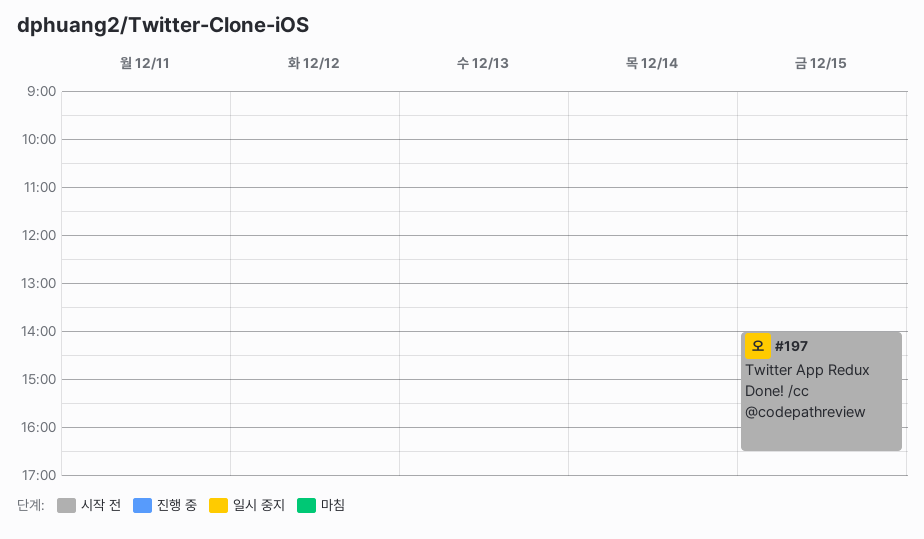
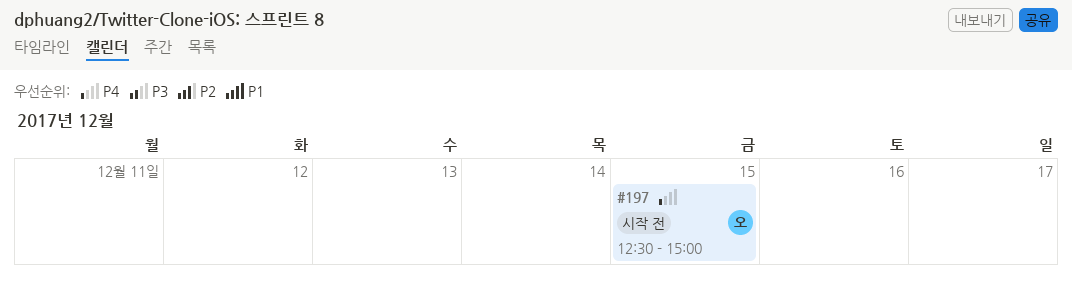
#197, begins: 14:00 -> 12:30
#197, ends: 16:30 -> 15:00

